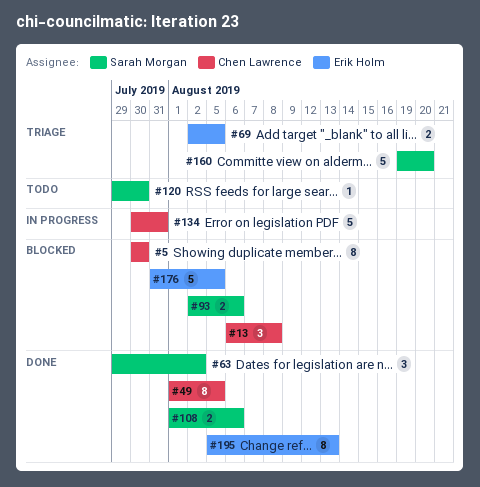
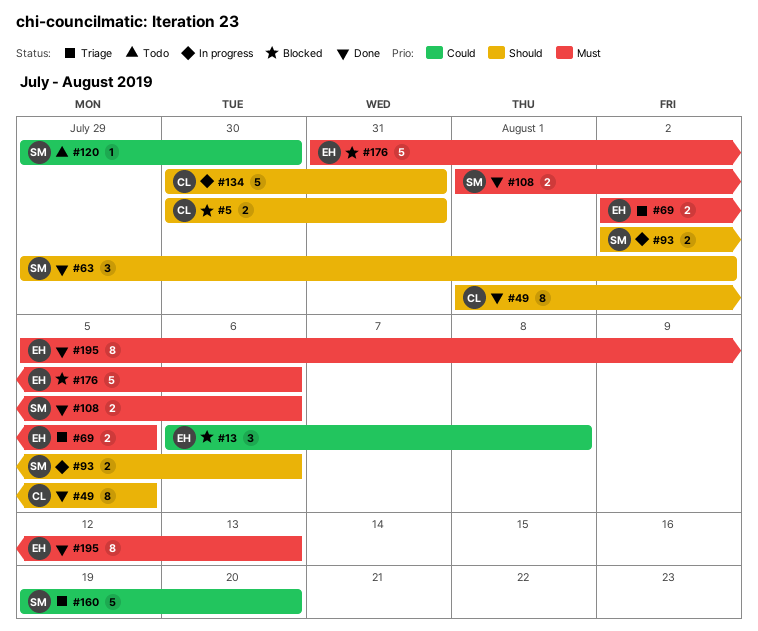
#5, estimate: 8 -> 2
#5, due: Jul 30 -> Jul 31
#13, owner: Chen Lawrence -> Erik Holm
#93, status: Blocked -> In progress
#176, due: Aug 5 -> Aug 6

